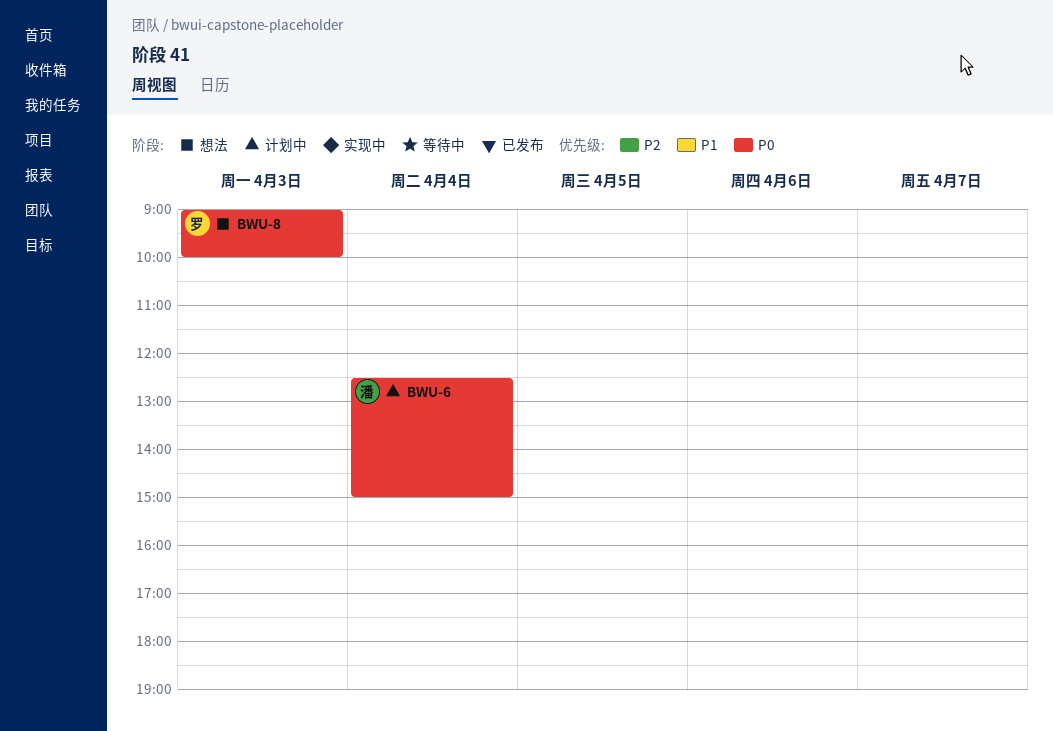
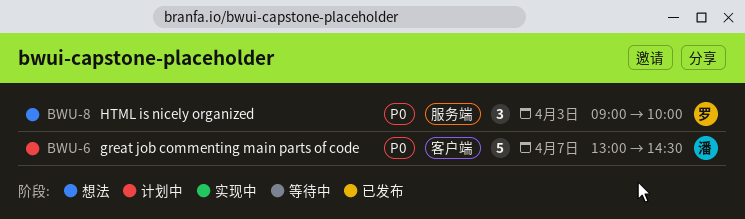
BWU-6, day: Apr 4 -> Apr 7
BWU-6, begins: 12:30 -> 13:00
BWU-6, ends: 15:00 -> 14:30

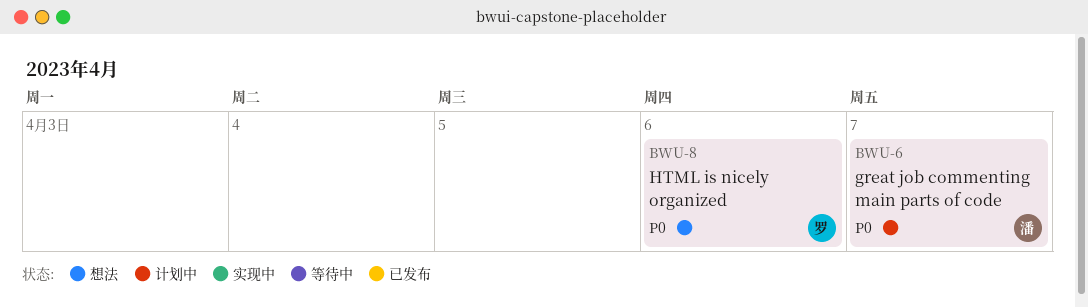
BWU-8, day: Apr 3 -> Apr 6

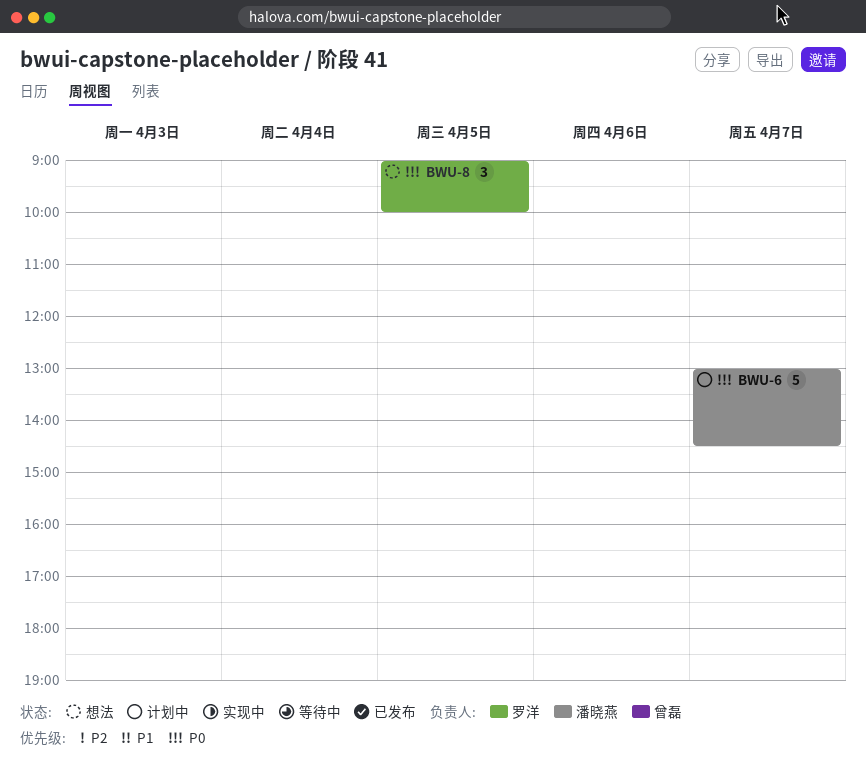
BWU-8, day: Apr 6 -> Apr 5

